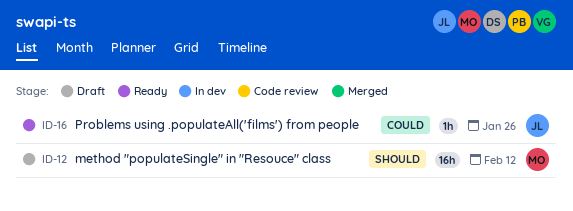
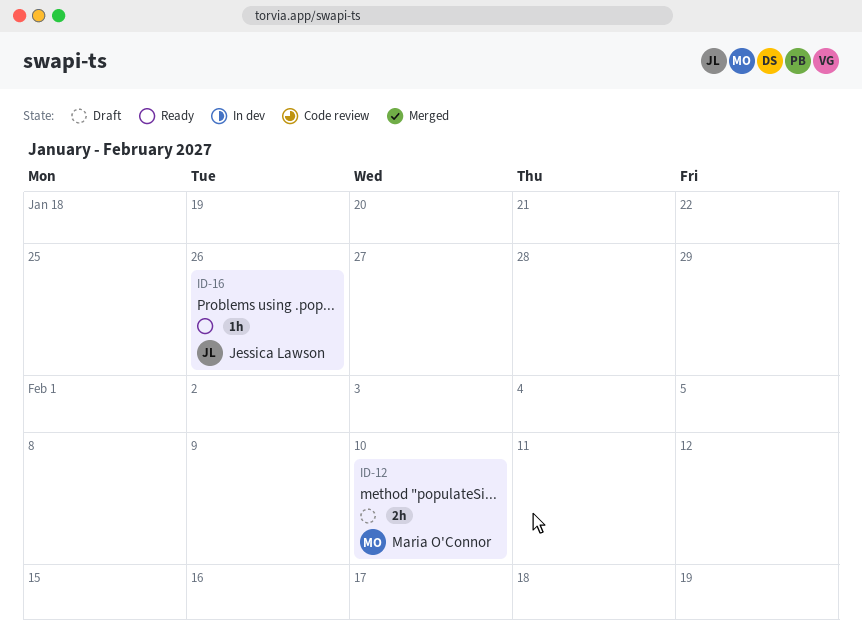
ID-12, estimate: 16h -> 2h
ID-12, due: Feb 12 -> Feb 10

